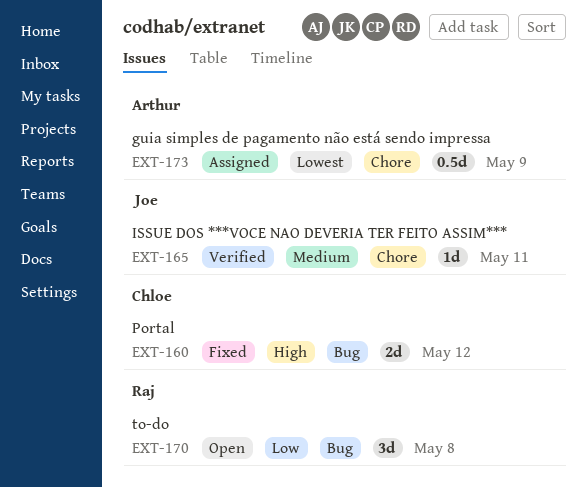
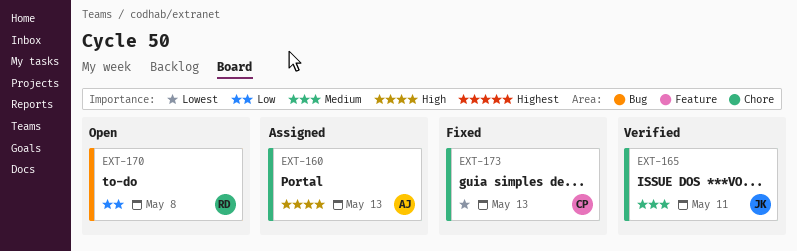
EXT-160, status: Fixed -> Assigned
EXT-160, owner: Chloe -> Arthur
EXT-160, label: Bug -> Chore
EXT-160, due: May 12 -> May 13
EXT-173, status: Assigned -> Fixed
EXT-173, owner: Arthur -> Chloe
EXT-173, due: May 9 -> May 13

